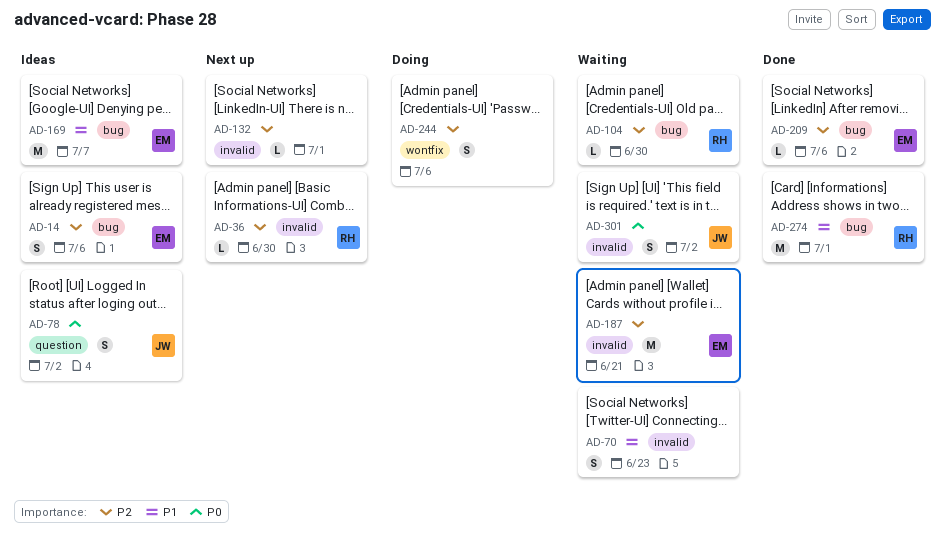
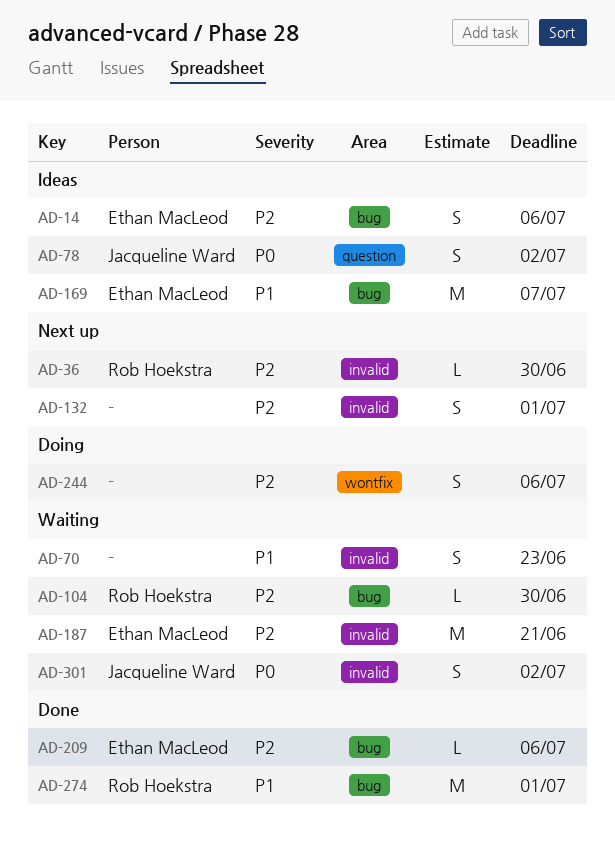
AD-132, estimate: L -> S

